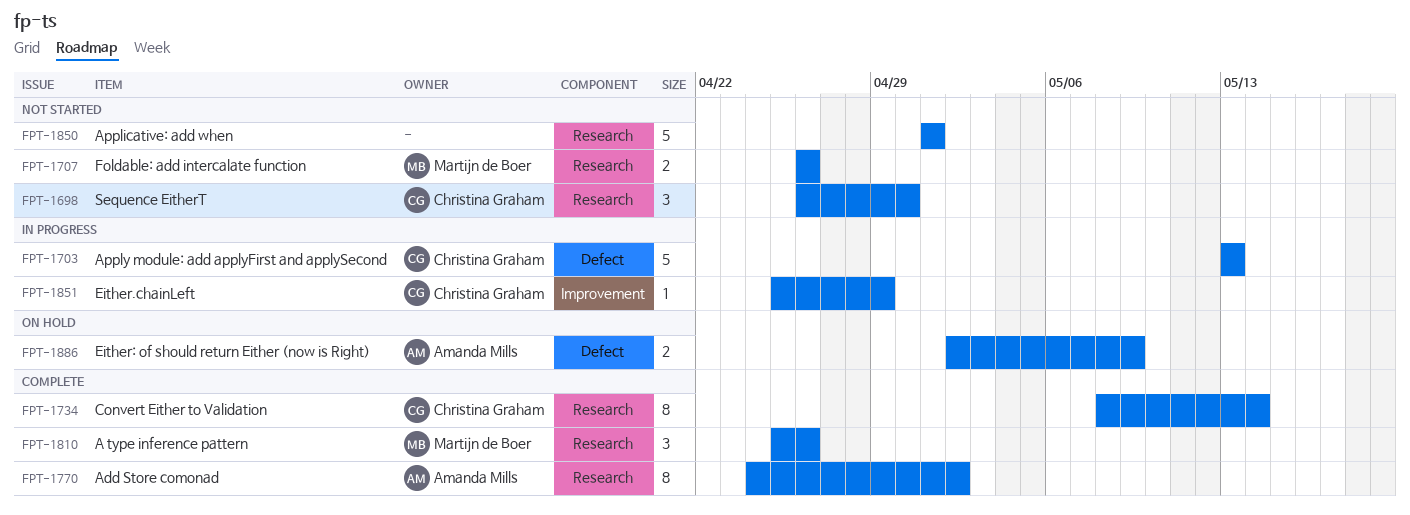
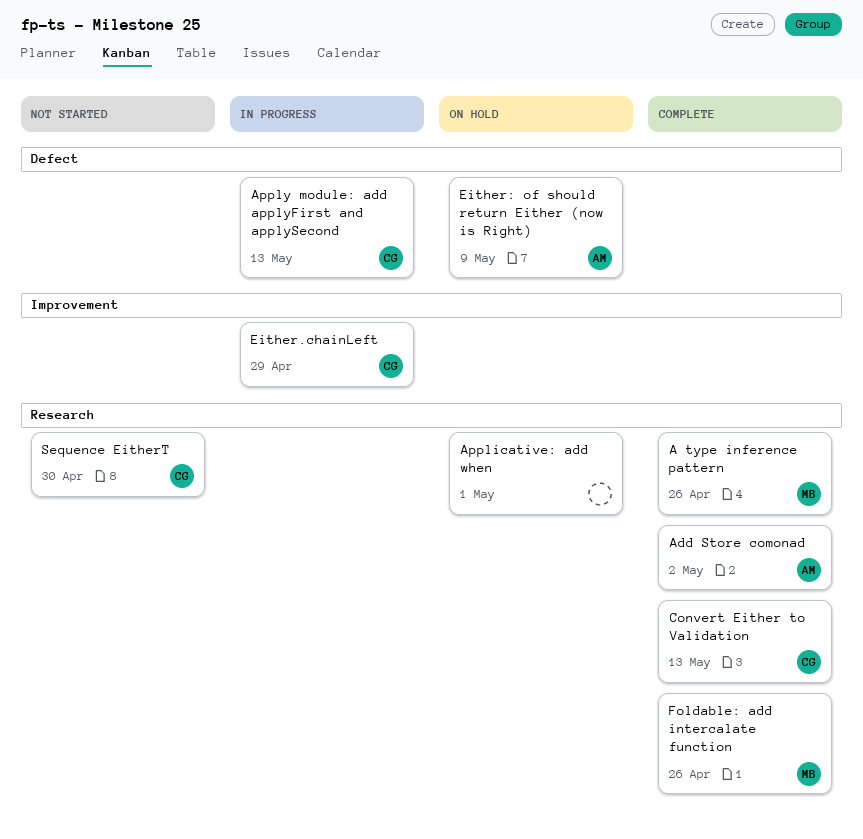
Applicative: add when, status: Not started -> On hold
Convert Either to Validation, due: May 14 -> May 13
Foldable: add intercalate function, status: Not started -> Complete

